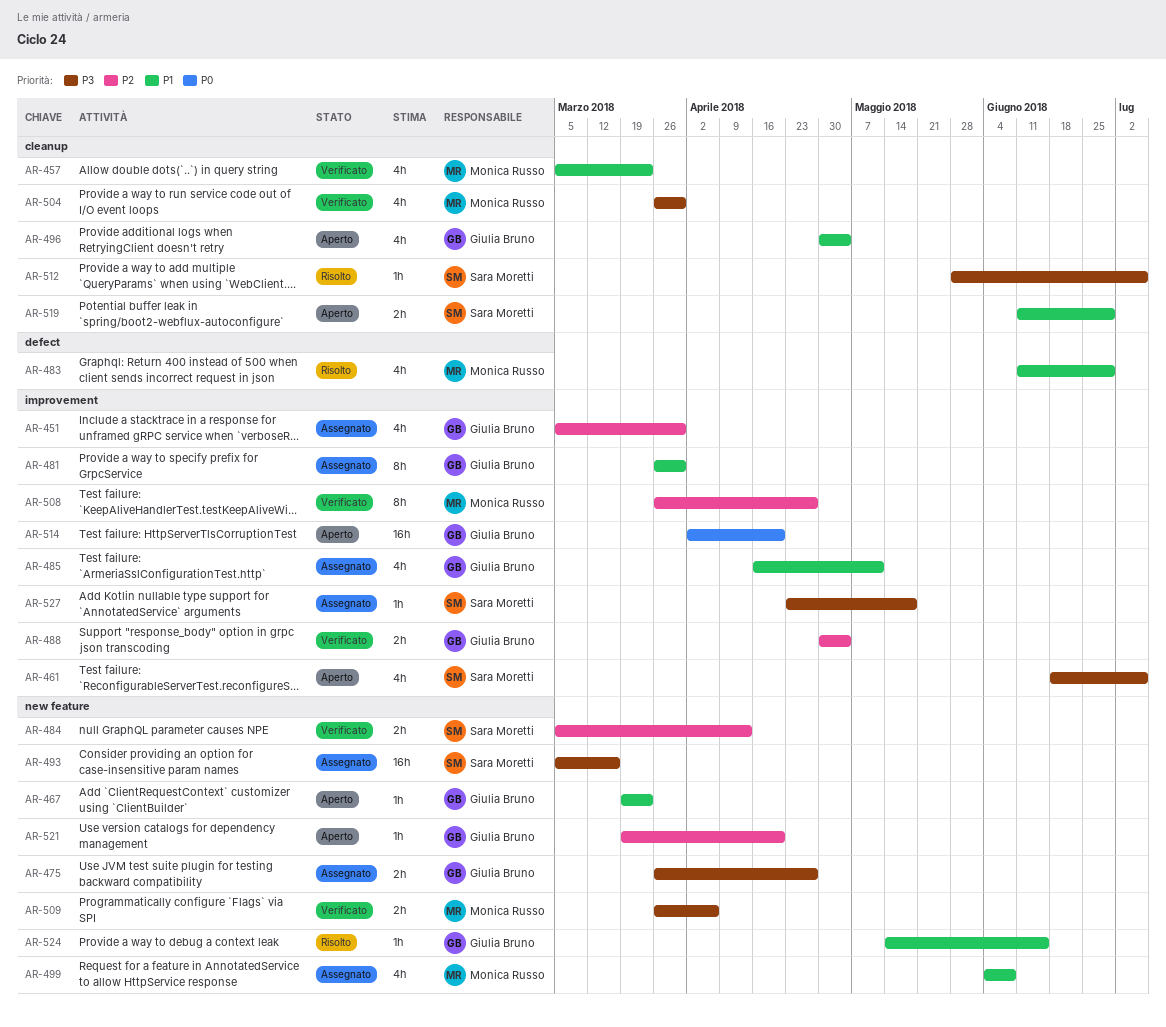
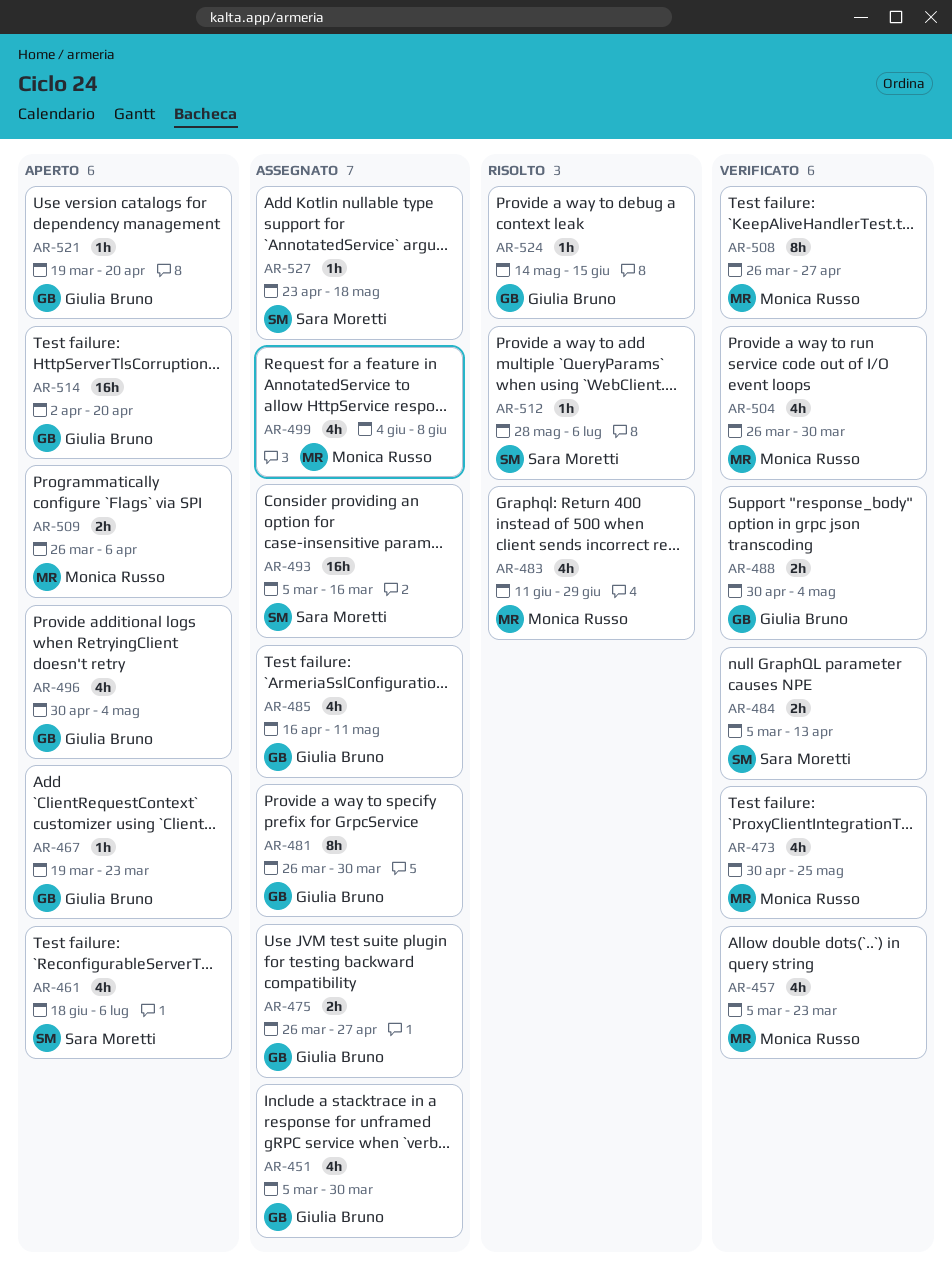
AR-473: none -> present
AR-509, status: Verificato -> Aperto
AR-519: present -> none

